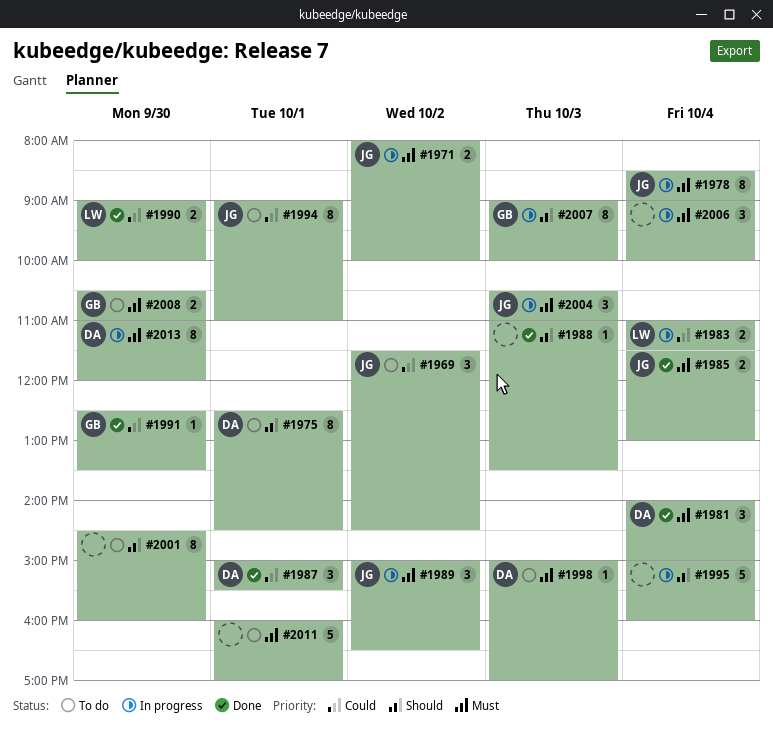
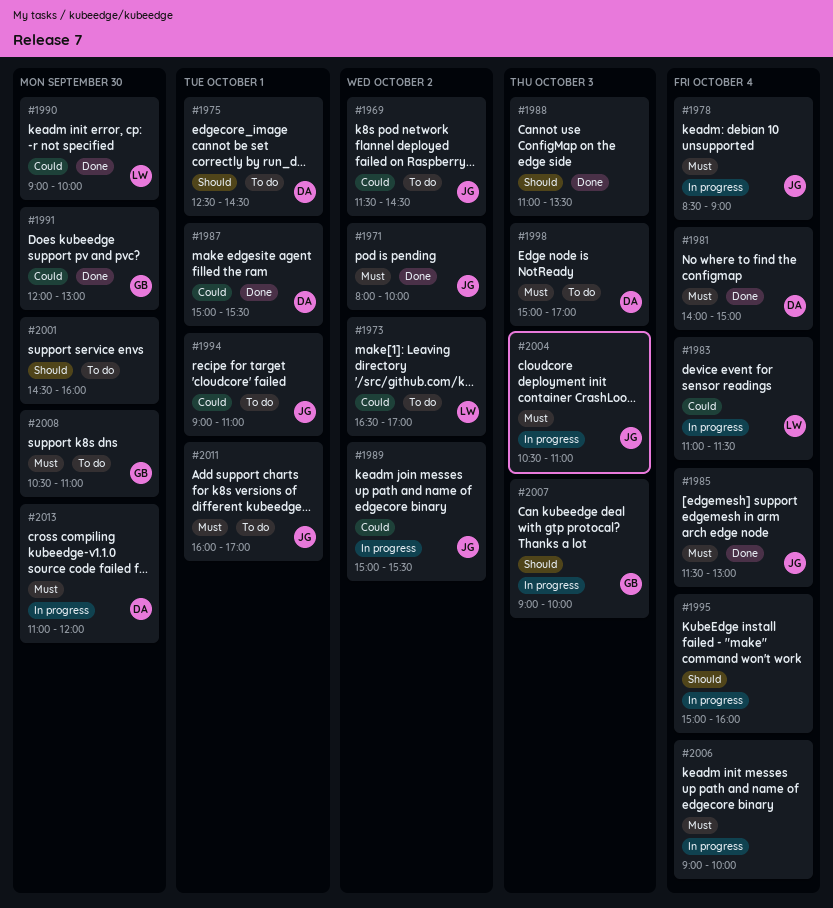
#1971, status: In progress -> Done
#1973: none -> present
#1989, priority: Must -> Could
#1989, ends: 16:30 -> 15:30
#1991, begins: 12:30 -> 12:00
#1991, ends: 13:30 -> 13:00
#2011, owner: none -> JG

